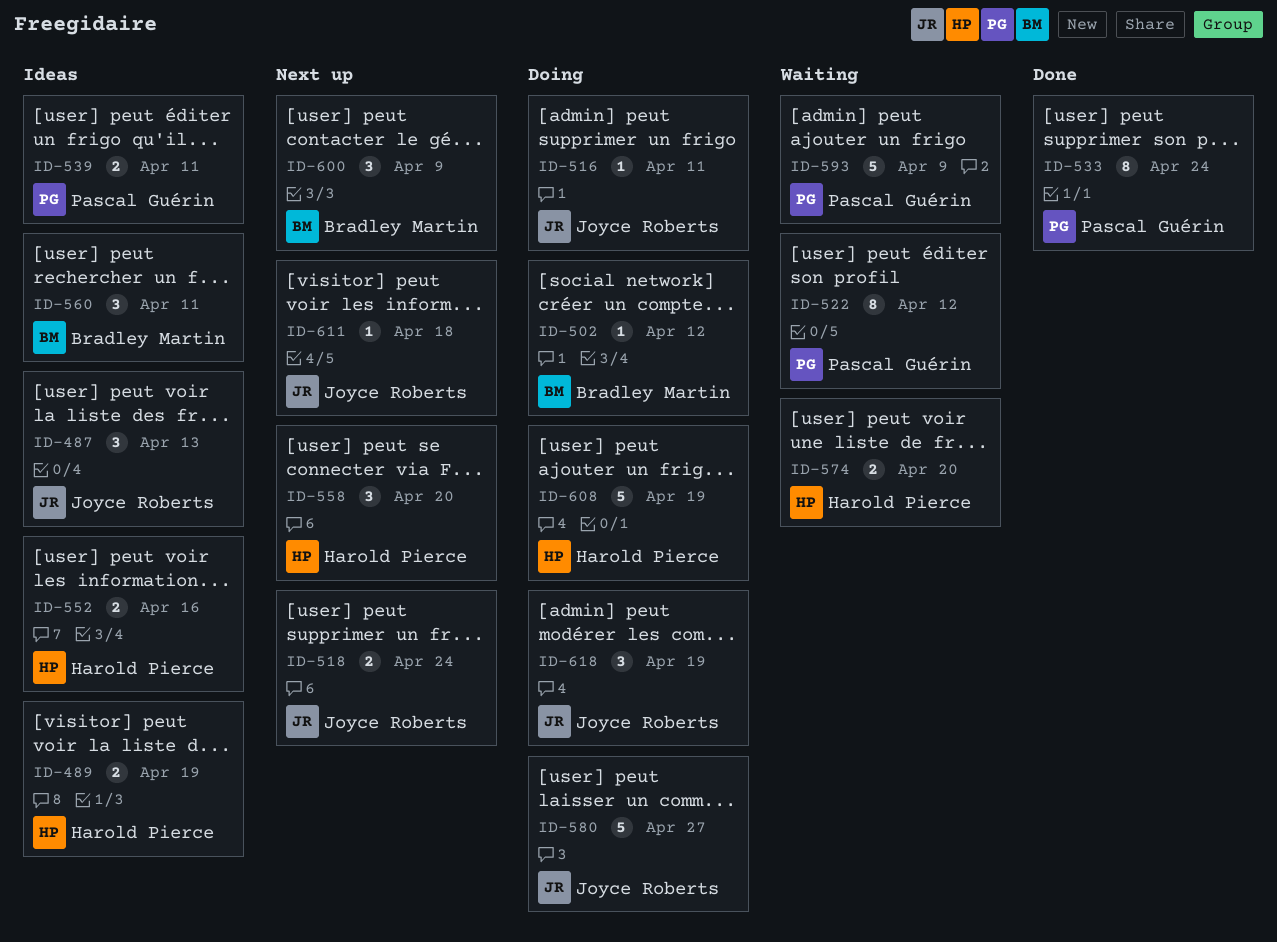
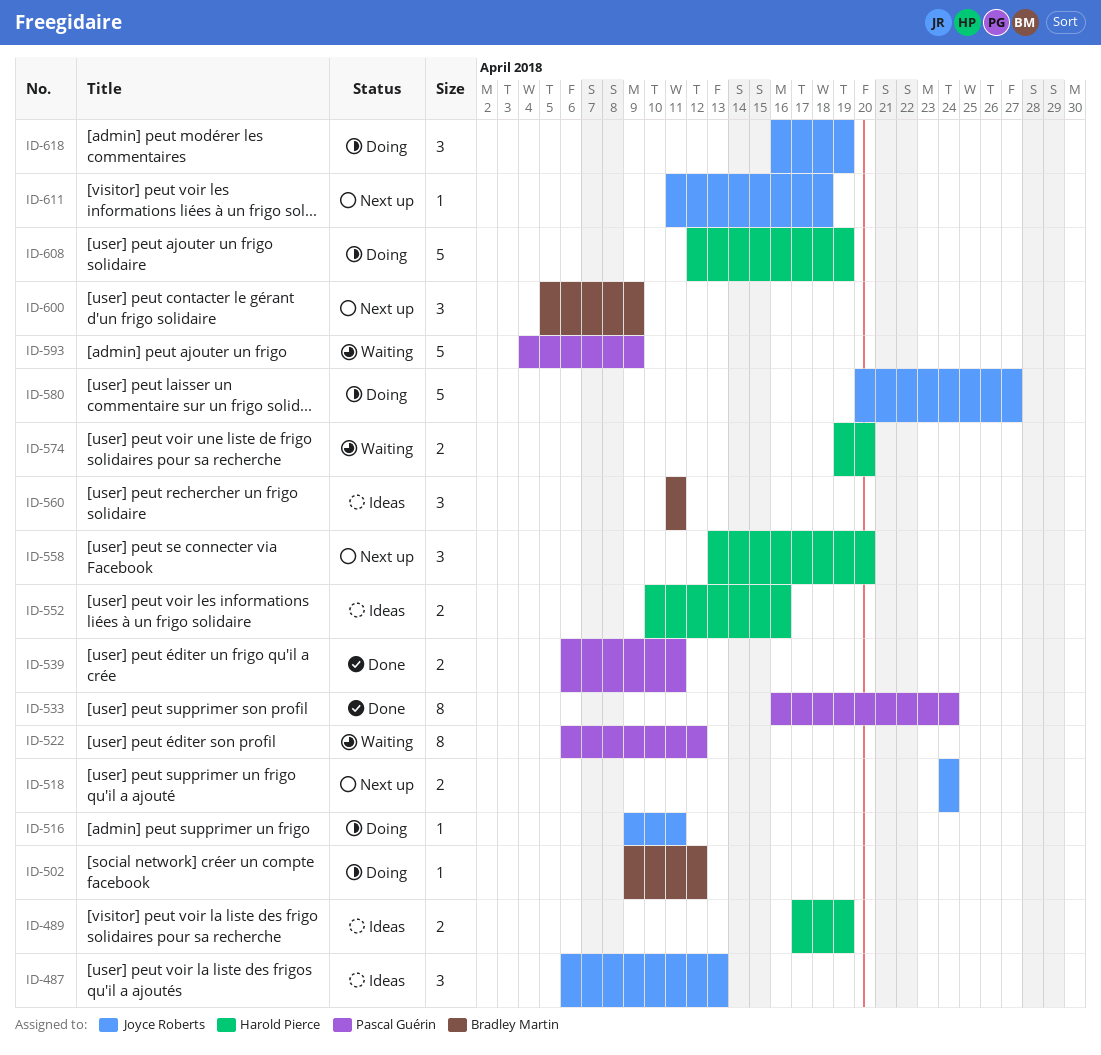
ID-539, status: Ideas -> Done

